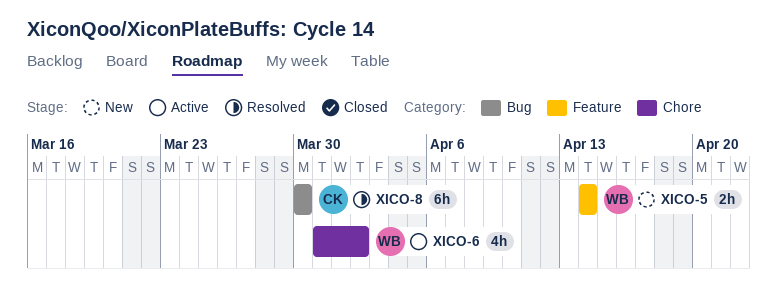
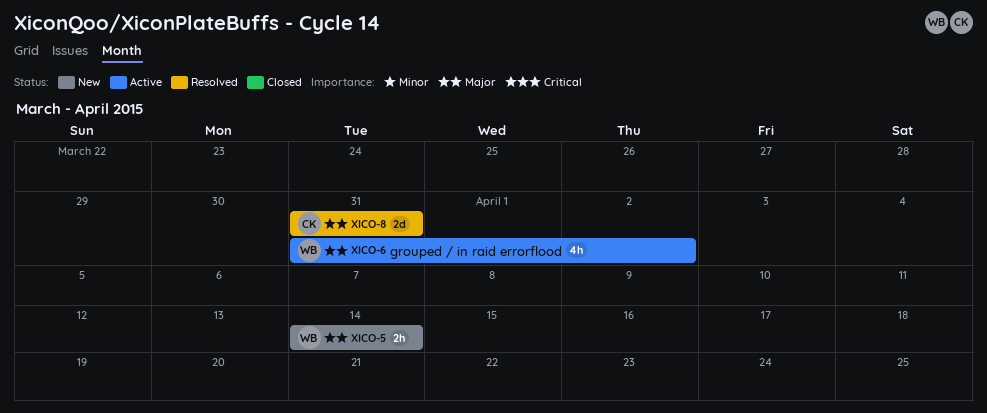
XICO-8, estimate: 6h -> 2d
XICO-8, start: Mar 30 -> Mar 31
XICO-8, due: Mar 30 -> Mar 31

